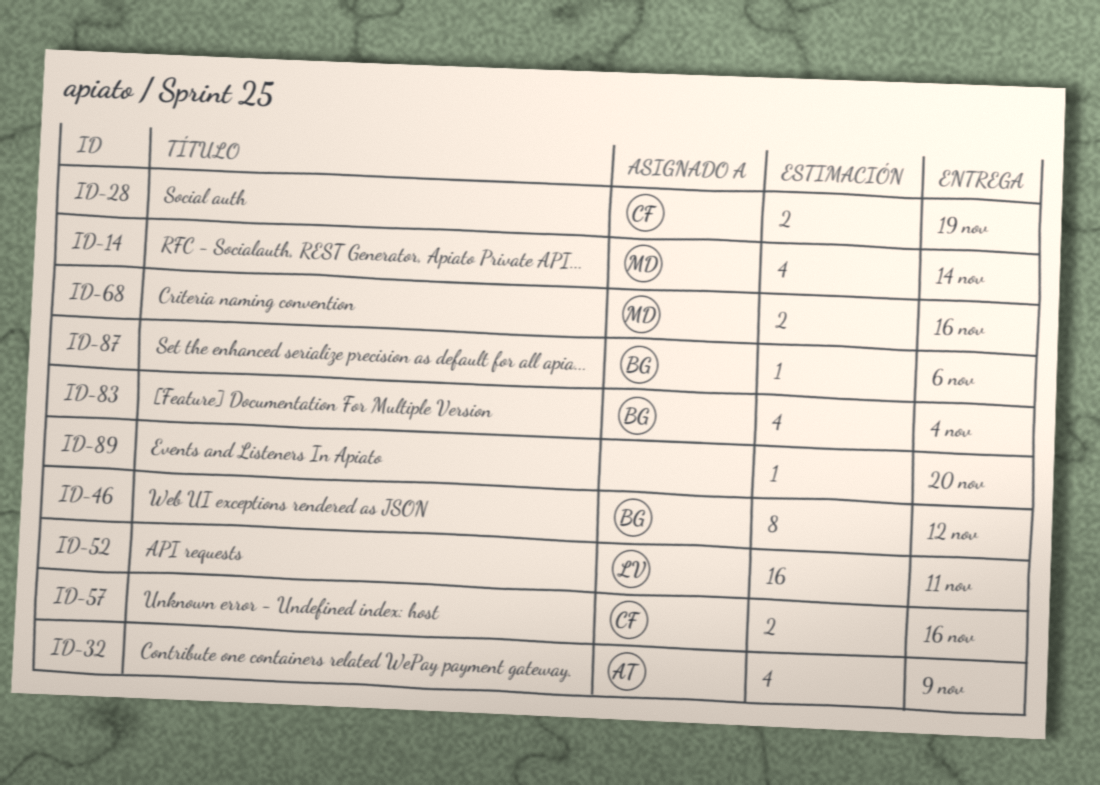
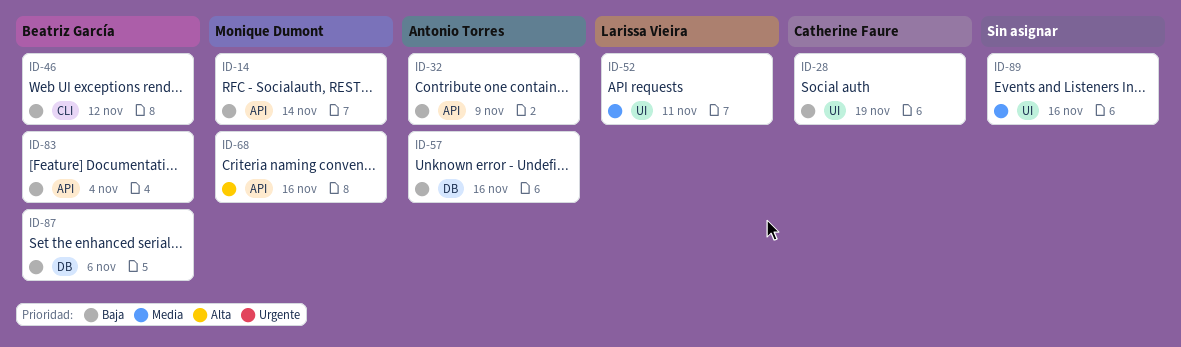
ID-57, owner: Catherine Faure -> Antonio Torres
ID-89, due: Nov 20 -> Nov 16

